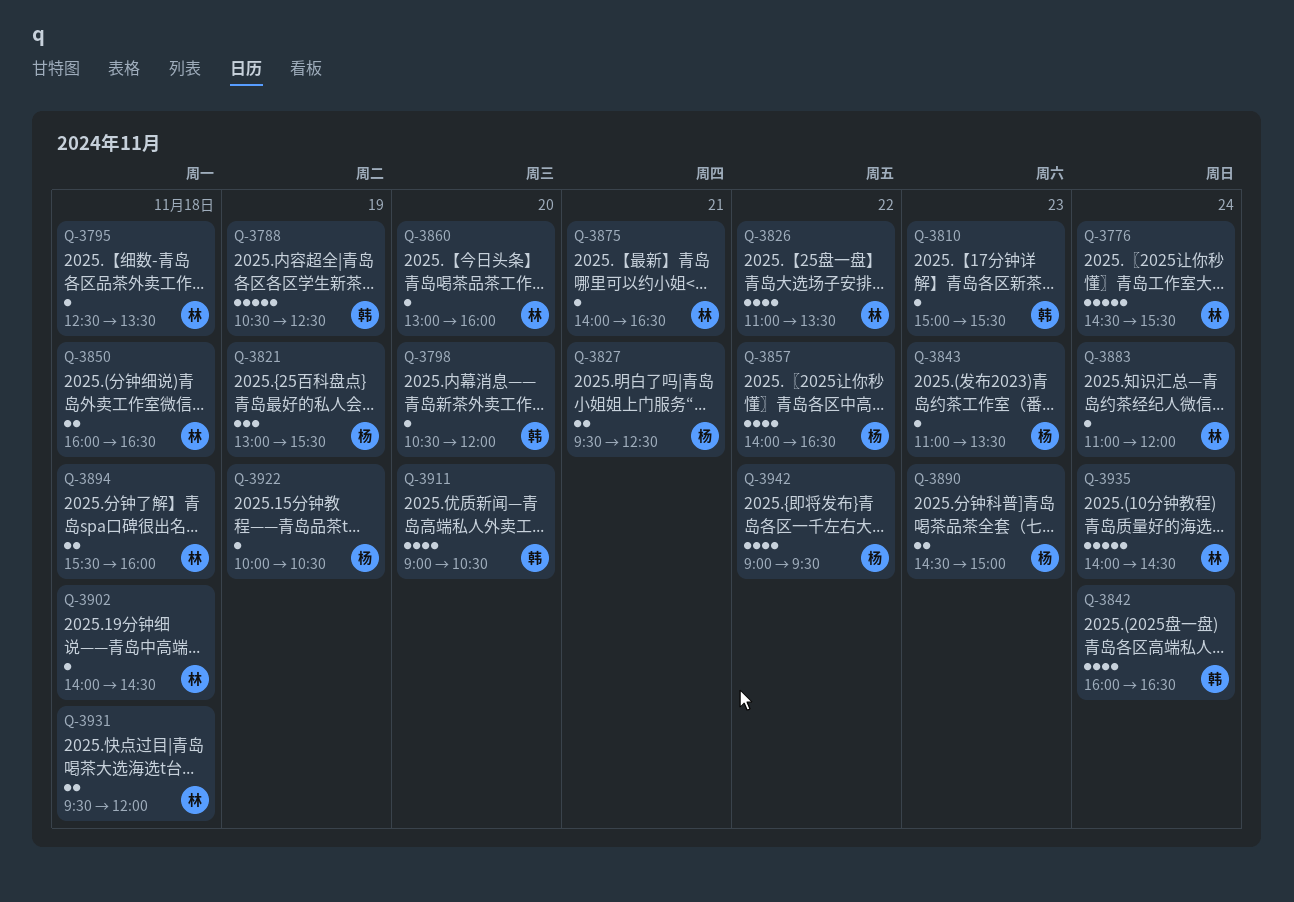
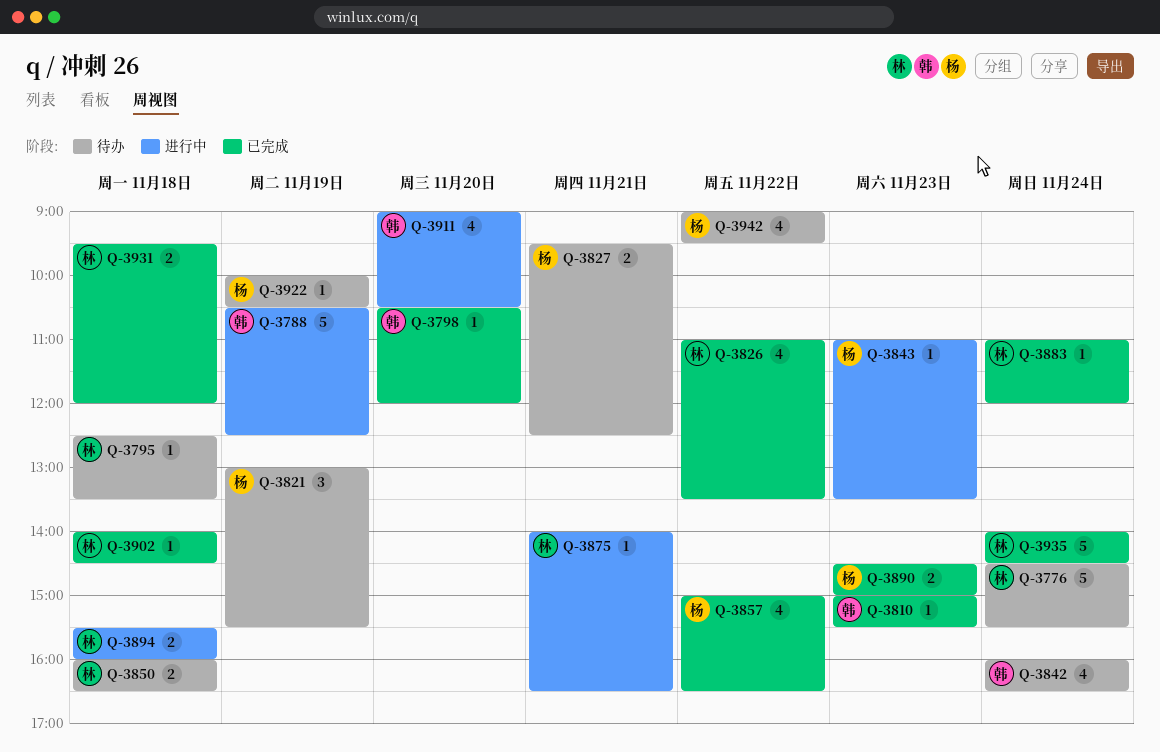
Q-3857, begins: 14:00 -> 15:00
Q-3860: present -> none

